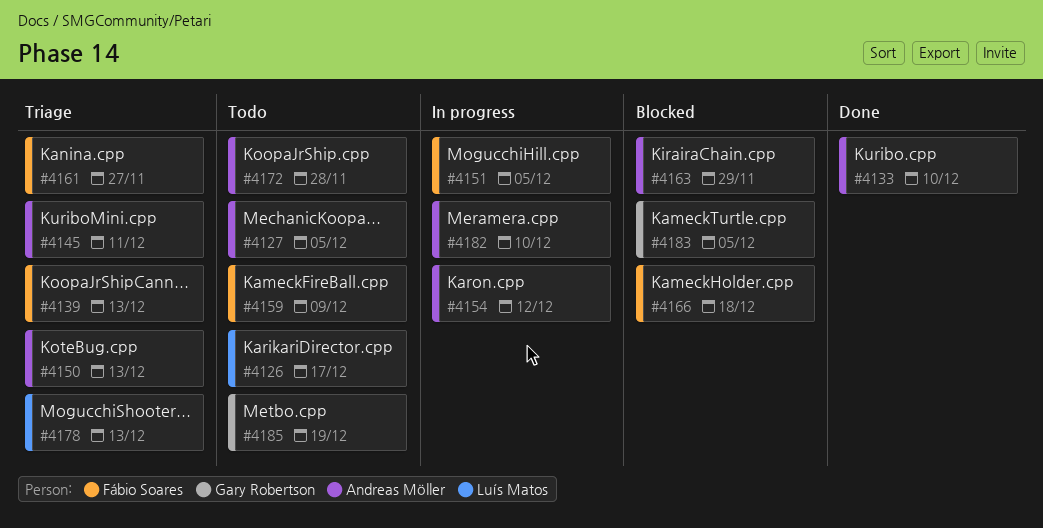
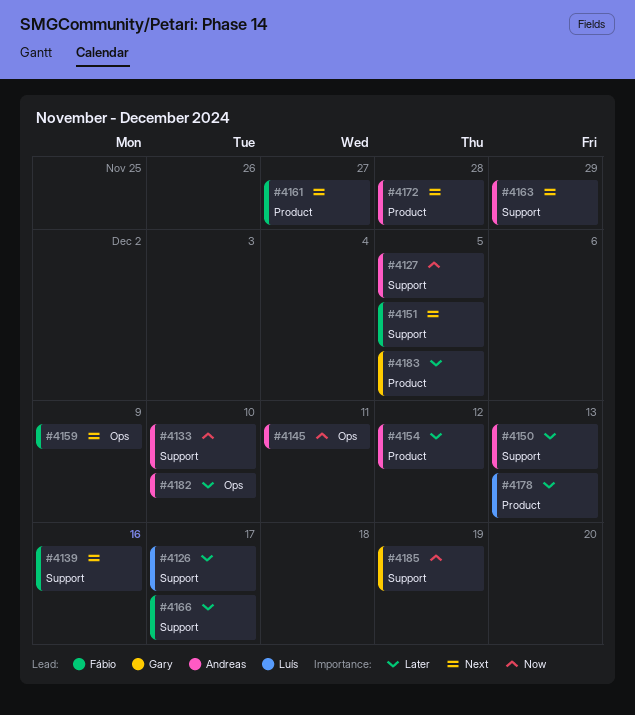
#4139, due: Dec 13 -> Dec 16
#4166, due: Dec 18 -> Dec 17

